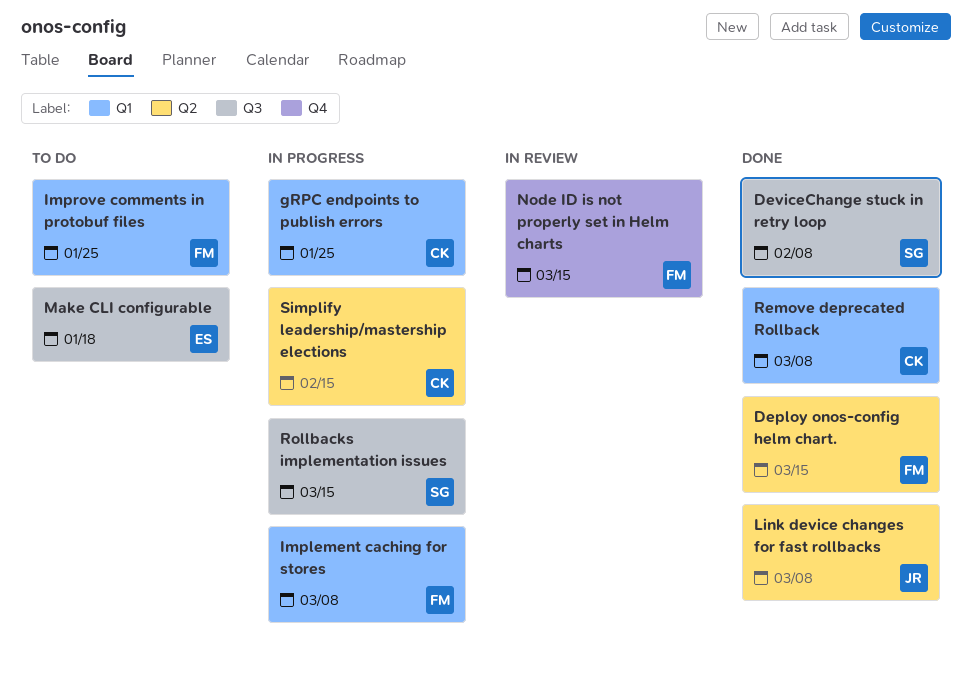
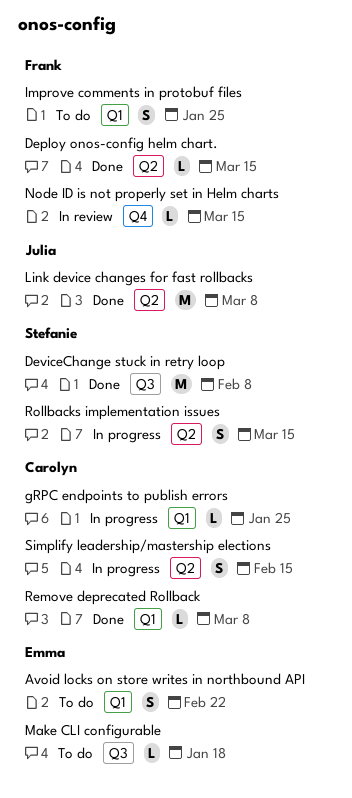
Avoid locks on store writes in northbound API: none -> present
Implement caching for stores: present -> none
Rollbacks implementation issues, label: Q3 -> Q2

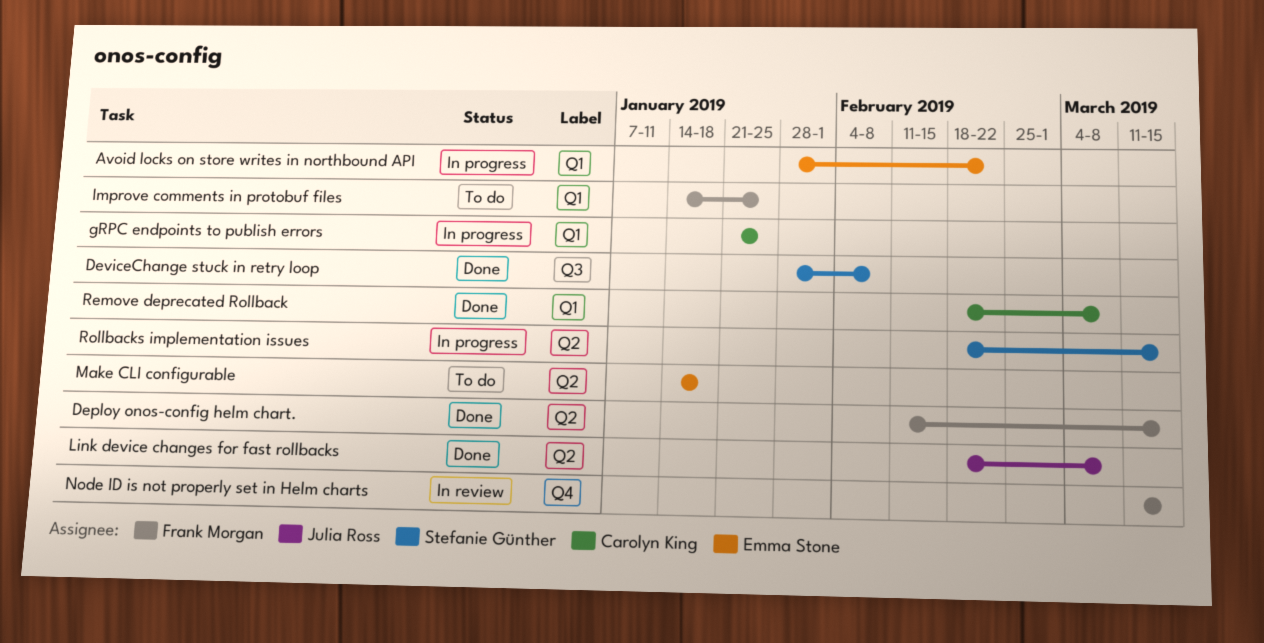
Avoid locks on store writes in northbound API, status: To do -> In progress
Make CLI configurable, label: Q3 -> Q2
Simplify leadership/mastership elections: present -> none

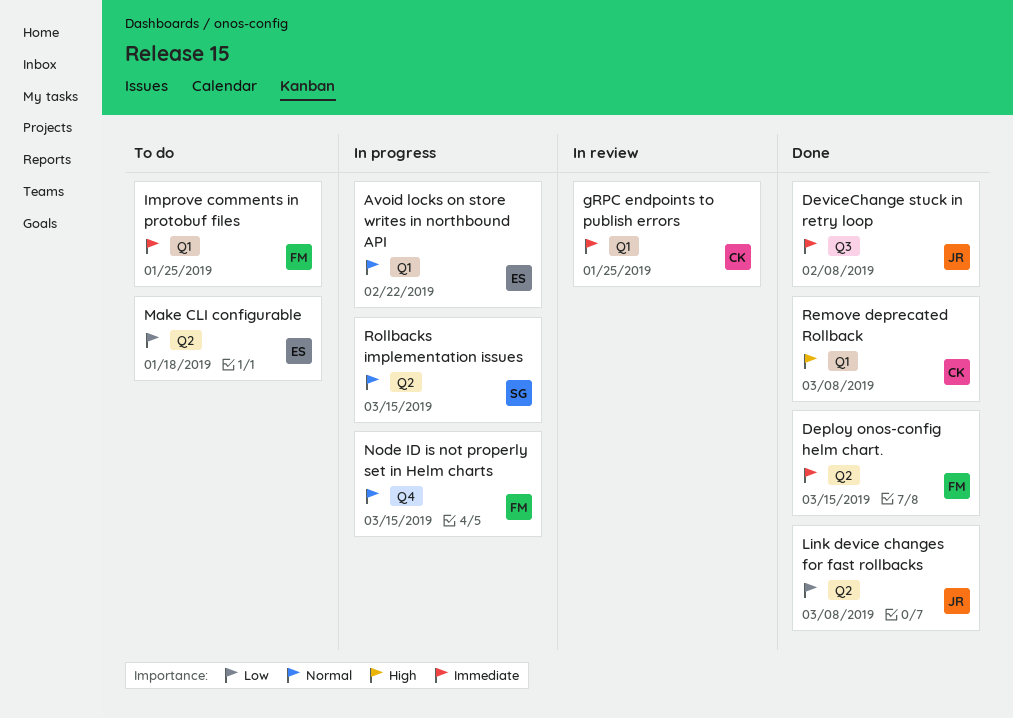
DeviceChange stuck in retry loop, owner: Stefanie Günther -> Julia Ross
gRPC endpoints to publish errors, status: In progress -> In review
Node ID is not properly set in Helm charts, status: In review -> In progress

